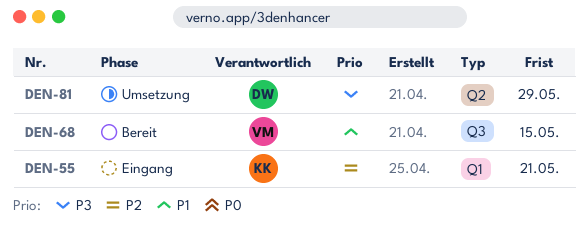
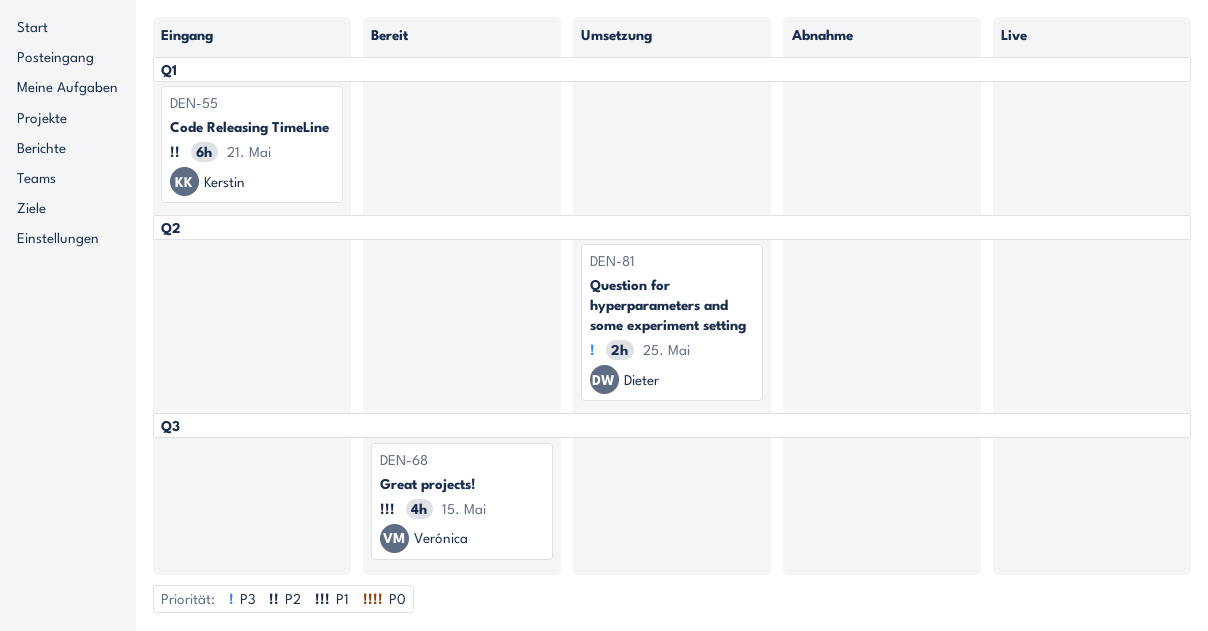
DEN-81, due: May 29 -> May 25

